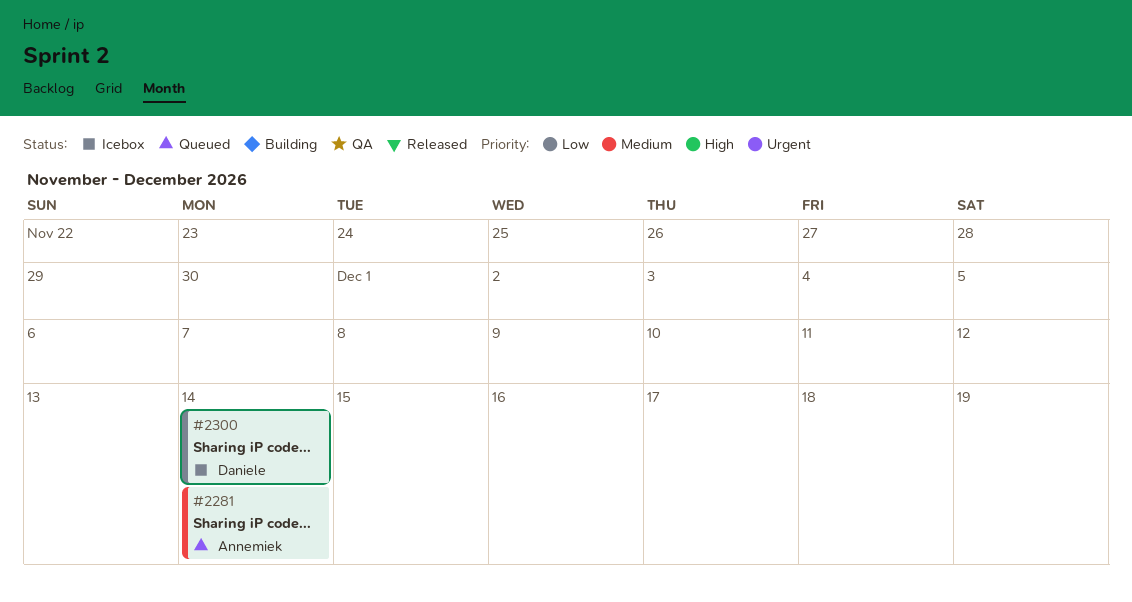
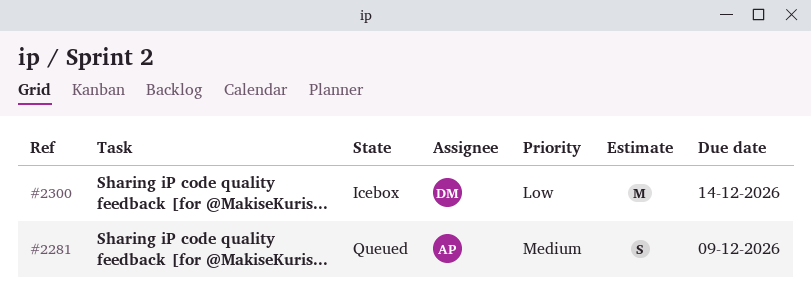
#2281, due: Dec 14 -> Dec 9

